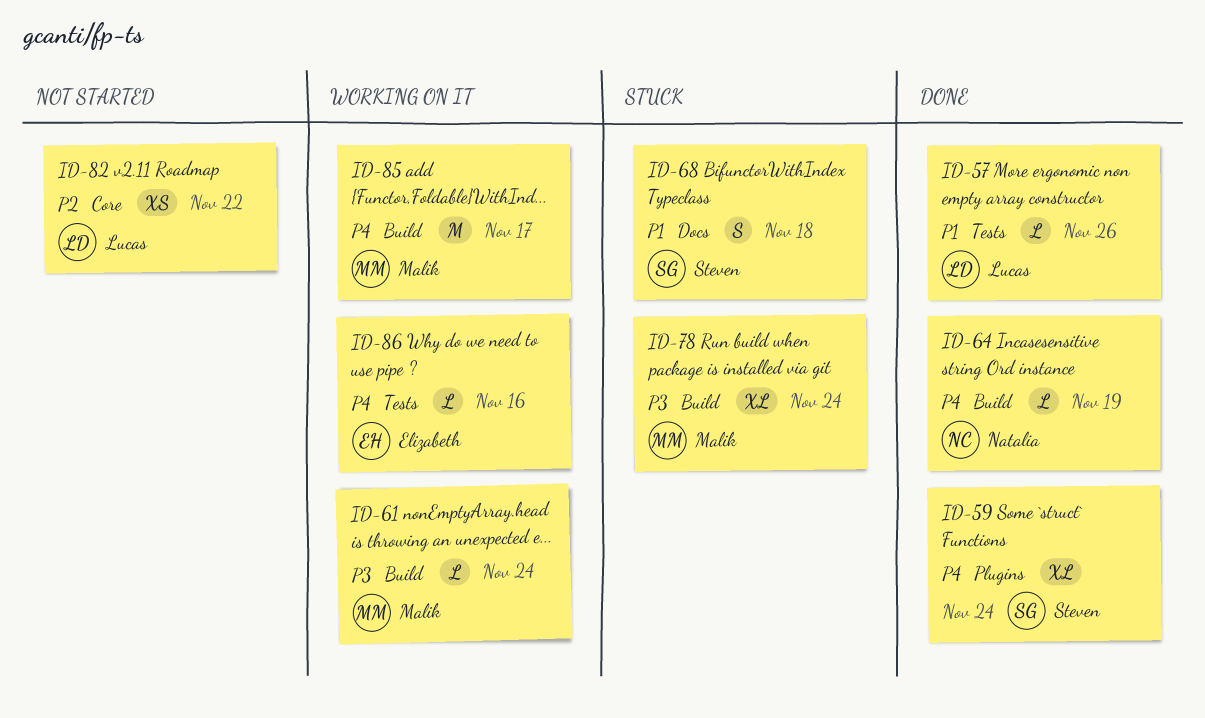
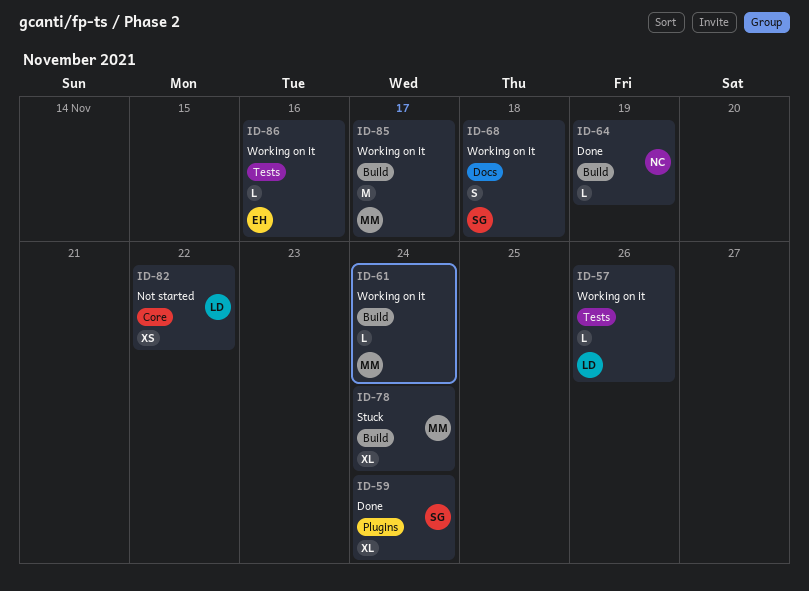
ID-57, status: Done -> Working on it
ID-68, status: Stuck -> Working on it

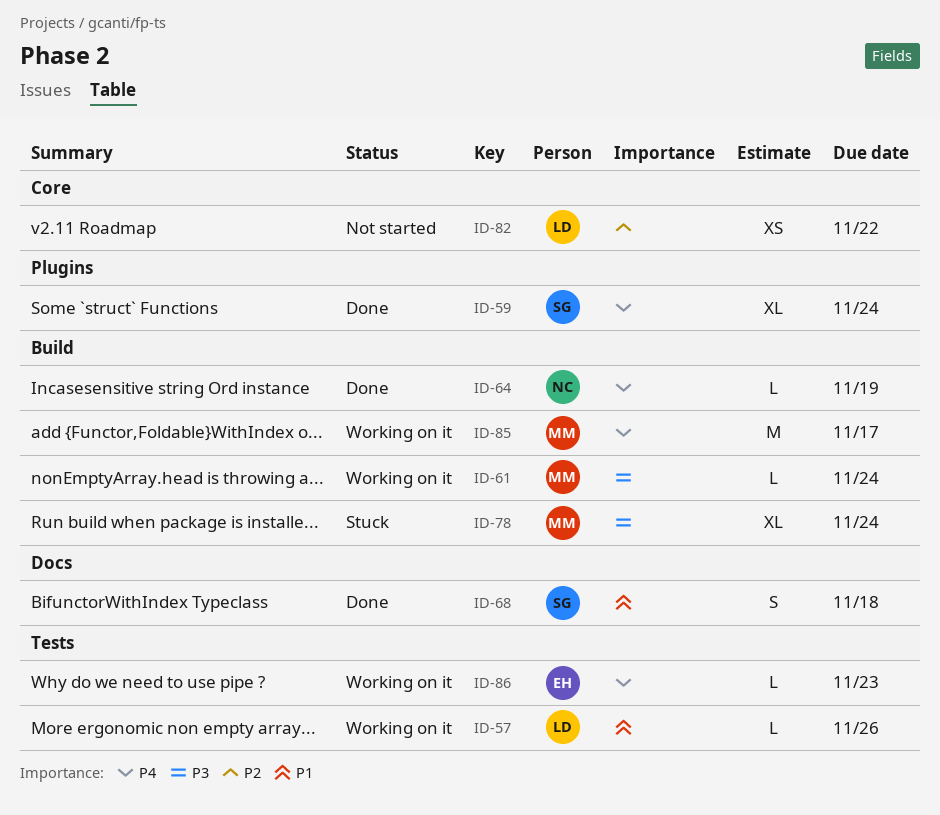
ID-68, status: Working on it -> Done
ID-86, due: Nov 16 -> Nov 23

